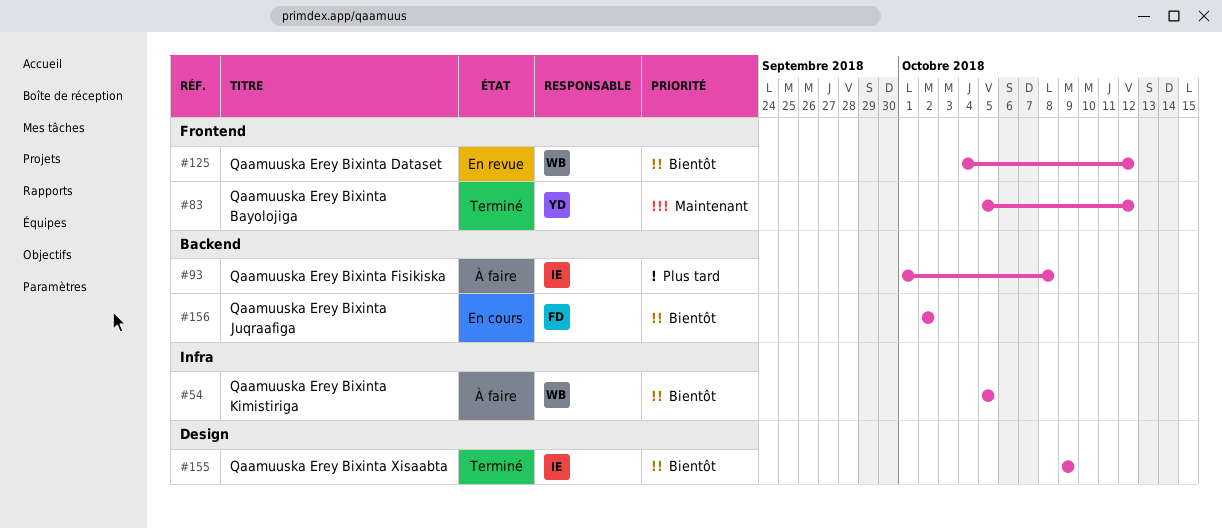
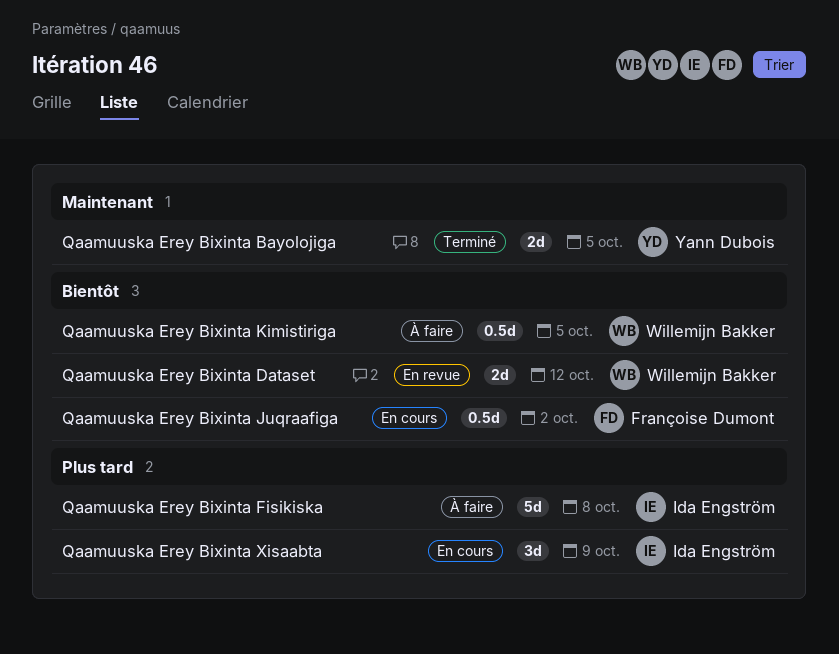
Qaamuuska Erey Bixinta Bayolojiga, due: Oct 12 -> Oct 5
Qaamuuska Erey Bixinta Xisaabta, status: Terminé -> En cours
Qaamuuska Erey Bixinta Xisaabta, priority: Bientôt -> Plus tard

